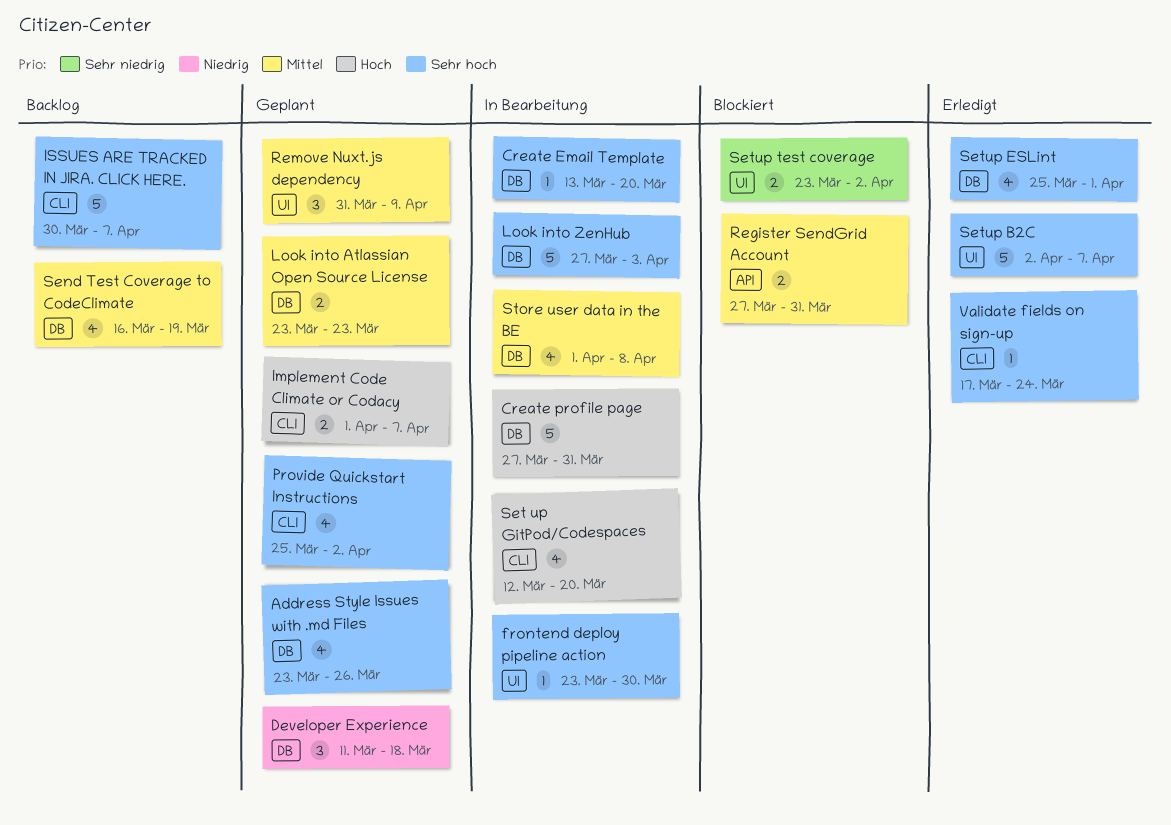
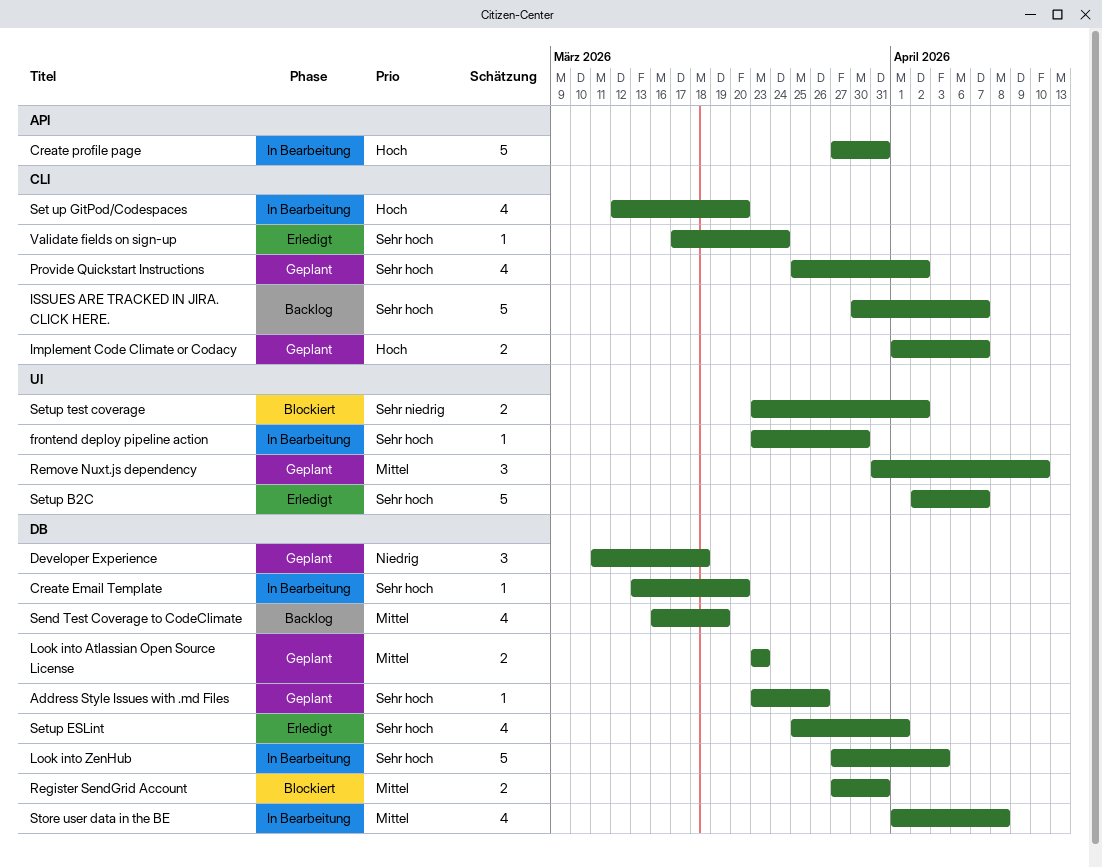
Address Style Issues with .md Files, estimate: 4 -> 1
Create profile page, label: DB -> API
Register SendGrid Account, label: API -> DB
Remove Nuxt.js dependency, due: Apr 9 -> Apr 10

